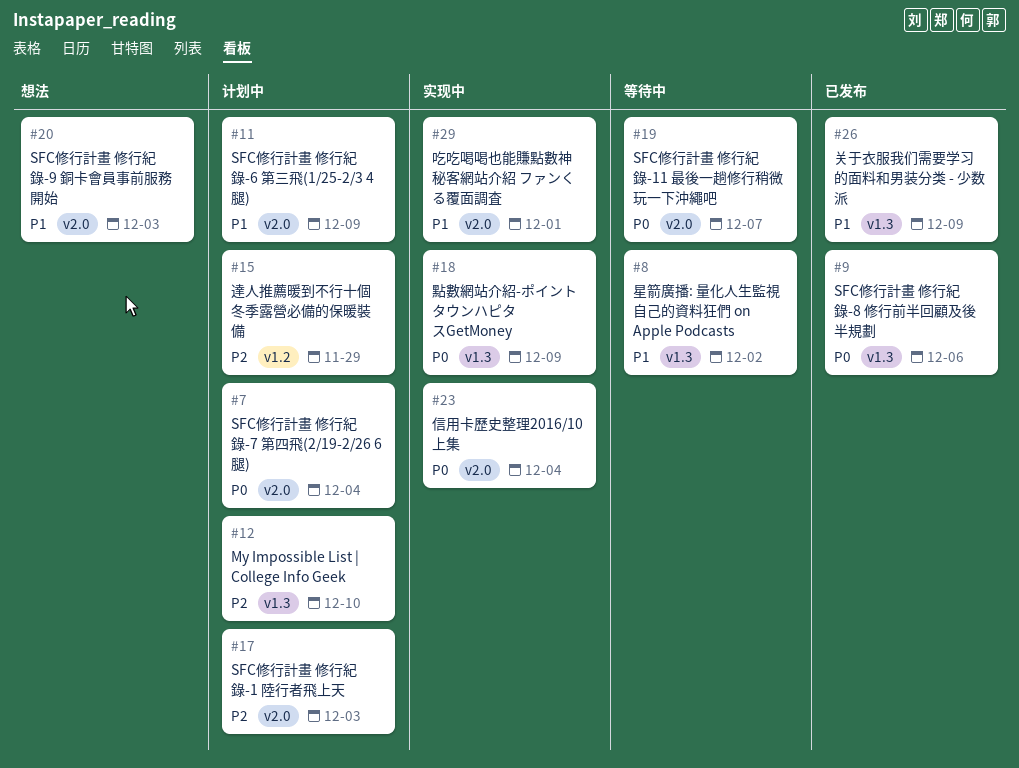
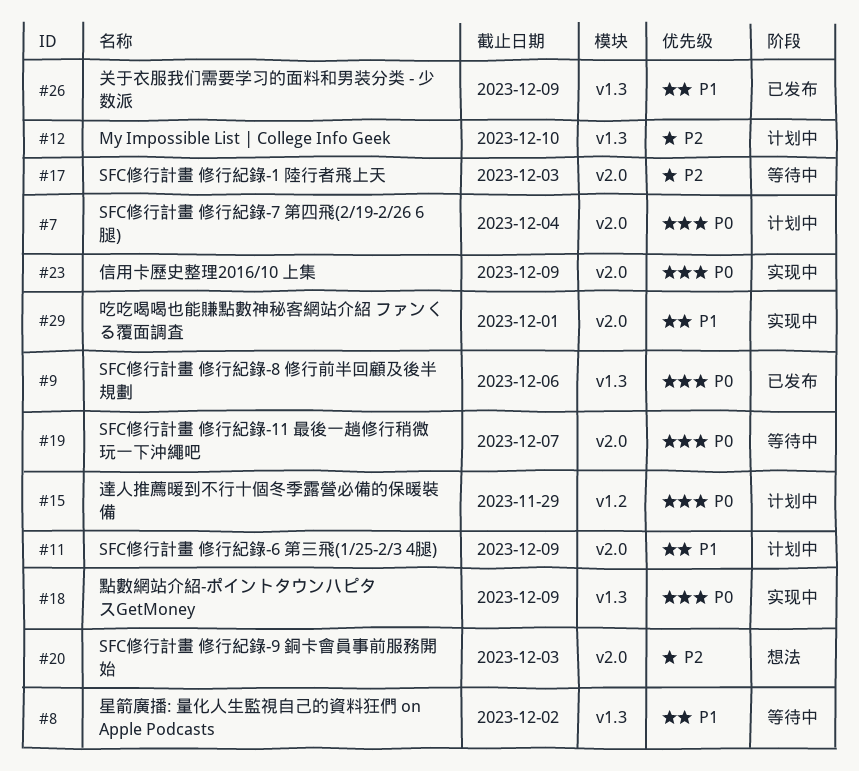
#15, priority: P2 -> P0
#17, status: 计划中 -> 等待中
#20, priority: P1 -> P2
#23, due: Dec 4 -> Dec 9

